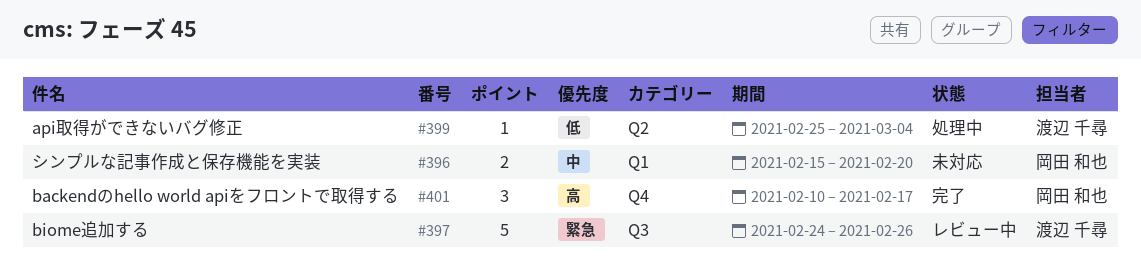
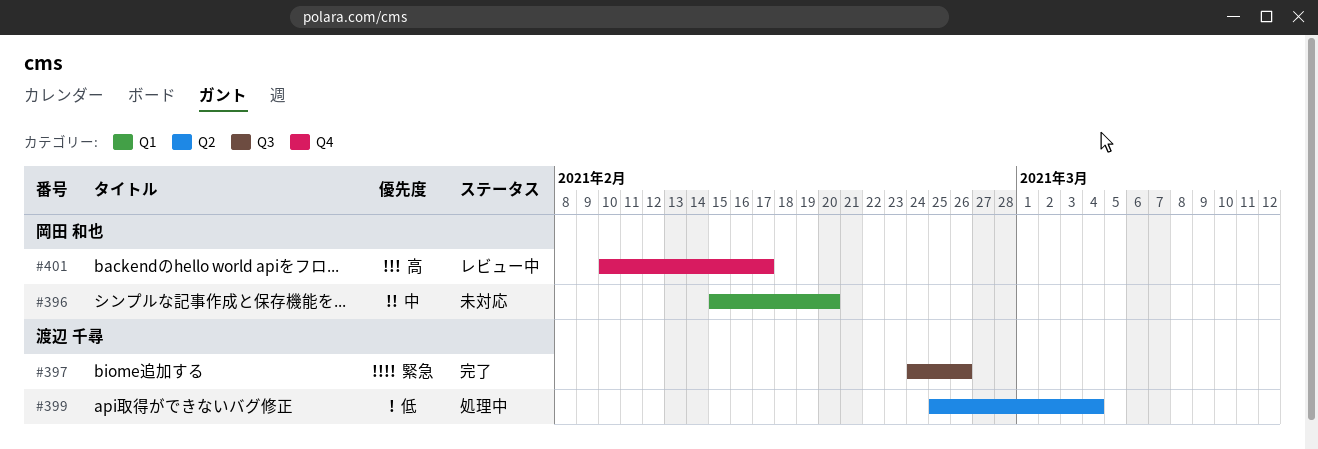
#397, status: レビュー中 -> 完了
#401, status: 完了 -> レビュー中

